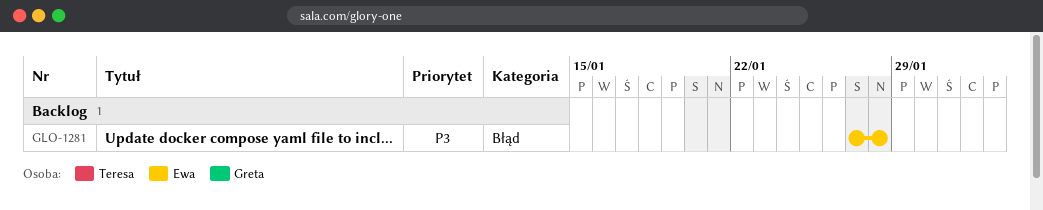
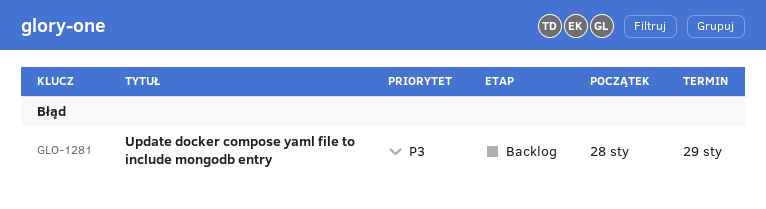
GLO-1281, start: Jan 27 -> Jan 28
GLO-1281, due: Jan 28 -> Jan 29

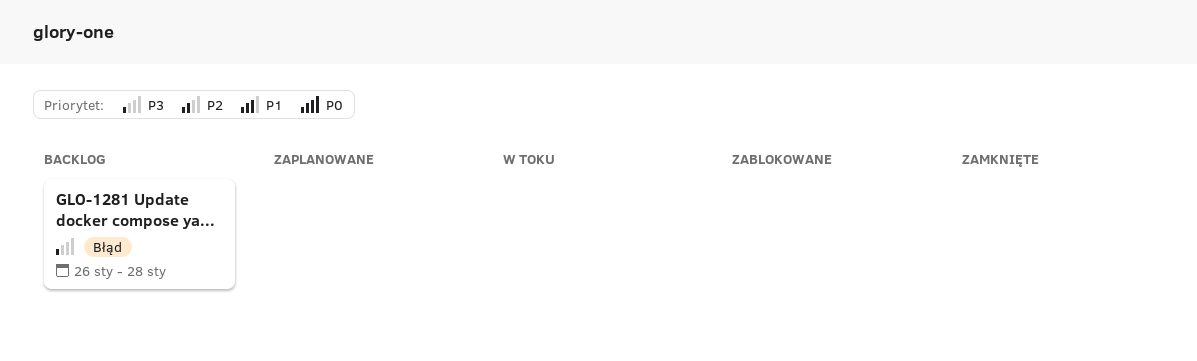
GLO-1281, start: Jan 28 -> Jan 26
GLO-1281, due: Jan 29 -> Jan 28

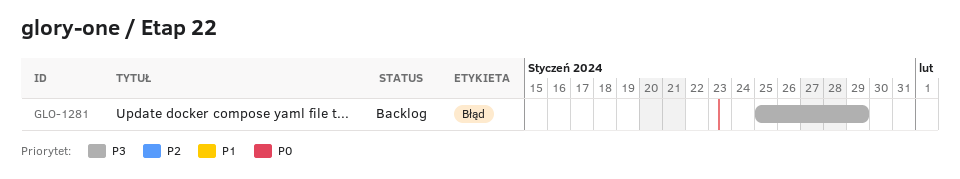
GLO-1281, start: Jan 26 -> Jan 25
GLO-1281, due: Jan 28 -> Jan 29

